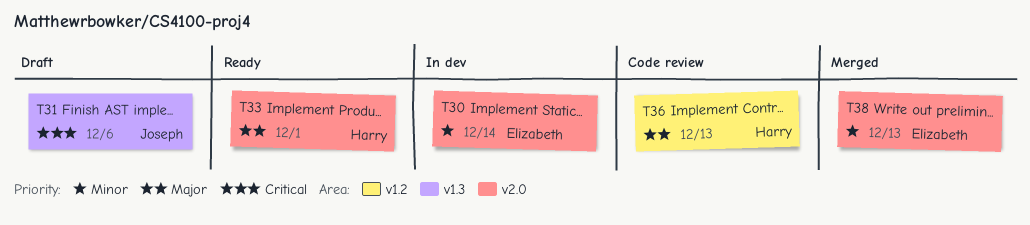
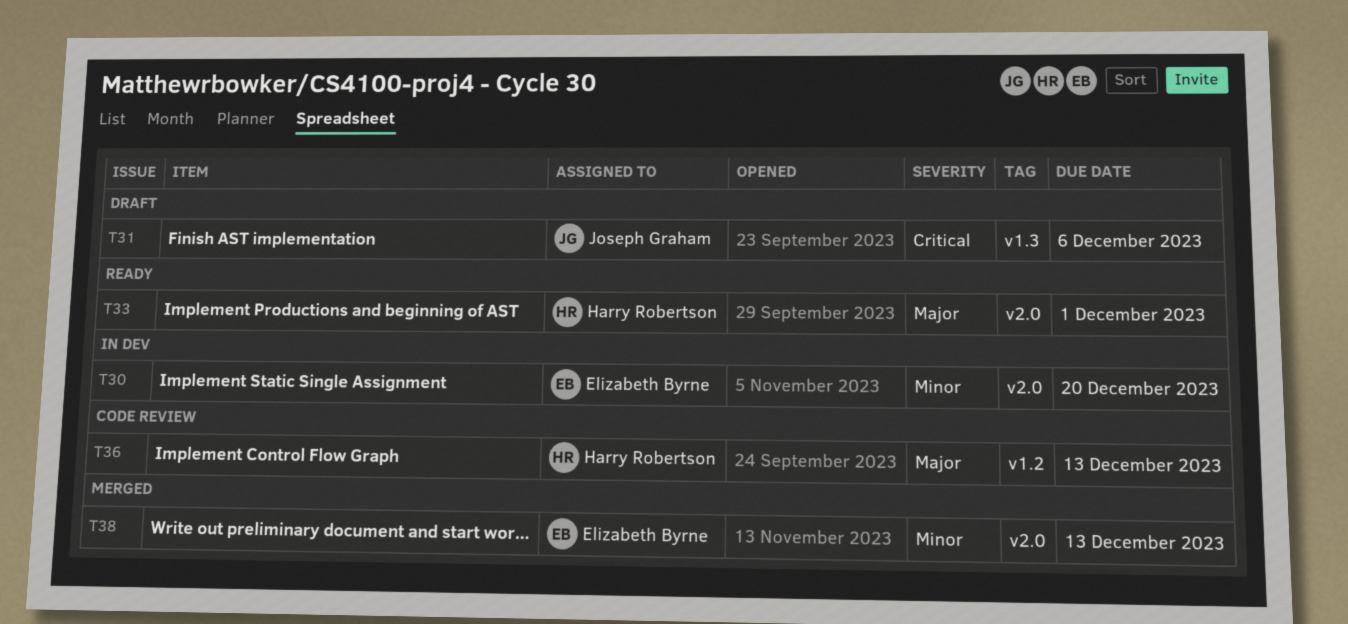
T30, due: Dec 14 -> Dec 20

